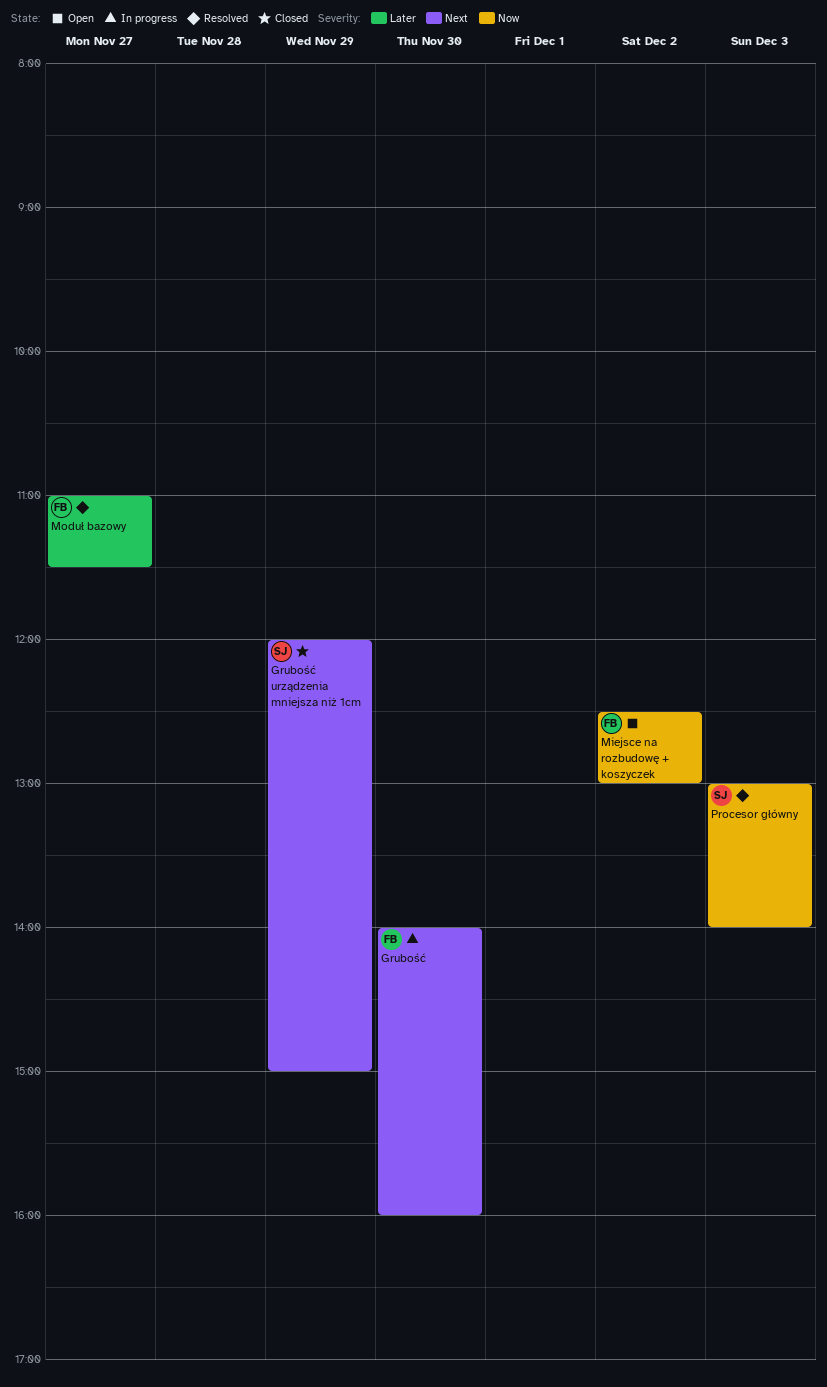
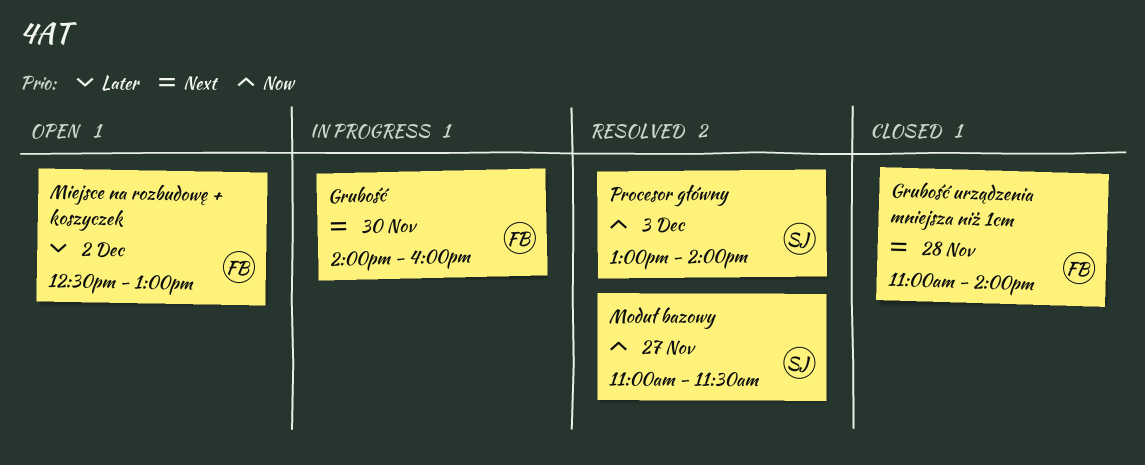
Grubość urządzenia mniejsza niż 1cm, owner: SJ -> FB
Grubość urządzenia mniejsza niż 1cm, day: Nov 29 -> Nov 28
Grubość urządzenia mniejsza niż 1cm, begins: 12:00 -> 11:00
Grubość urządzenia mniejsza niż 1cm, ends: 15:00 -> 14:00
Miejsce na rozbudowę + koszyczek, priority: Now -> Later
Moduł bazowy, owner: FB -> SJ
Moduł bazowy, priority: Later -> Now

